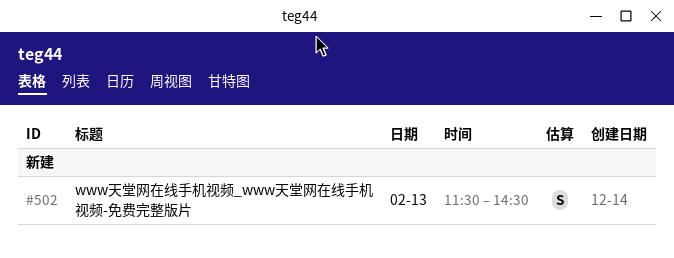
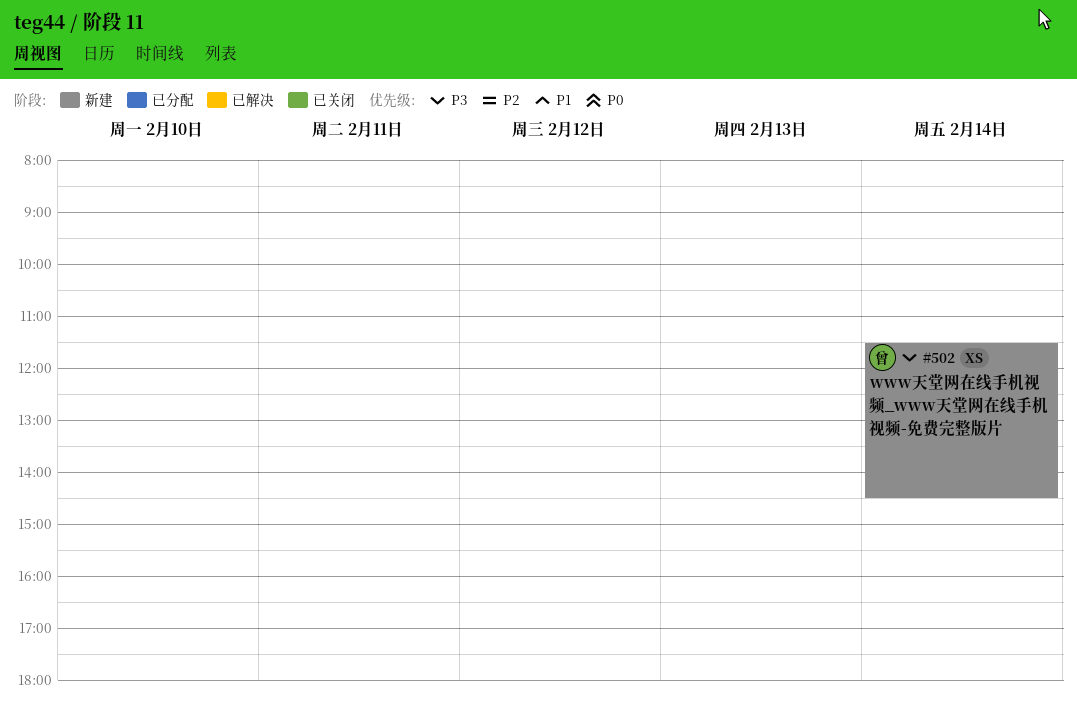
#502, estimate: S -> XS
#502, day: Feb 13 -> Feb 14

